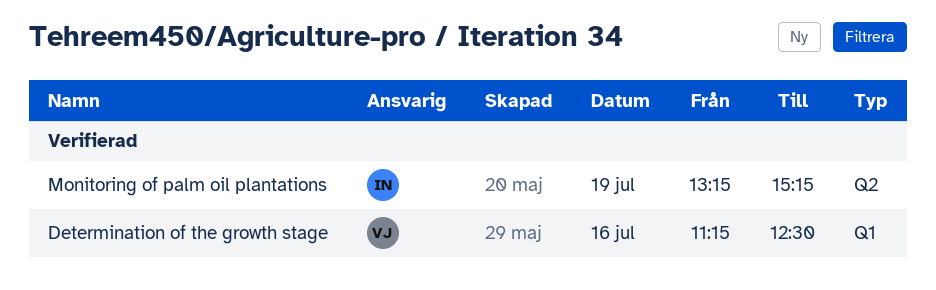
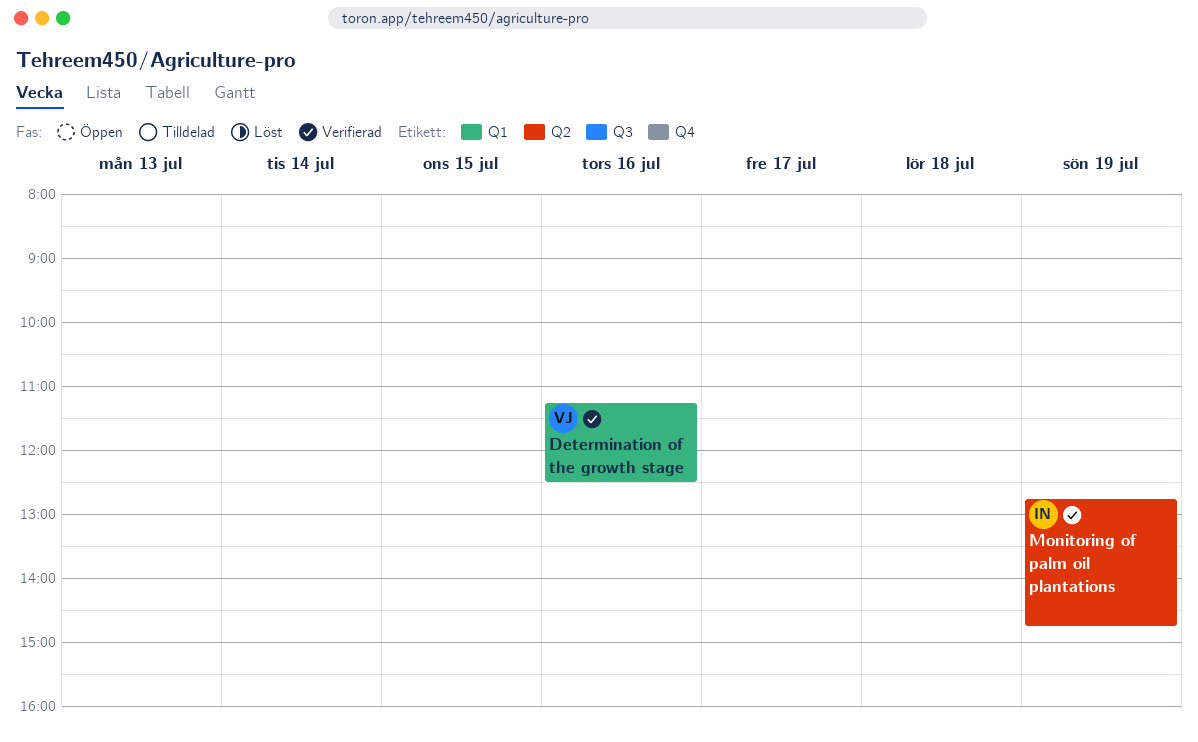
Monitoring of palm oil plantations, begins: 13:15 -> 12:45
Monitoring of palm oil plantations, ends: 15:15 -> 14:45

